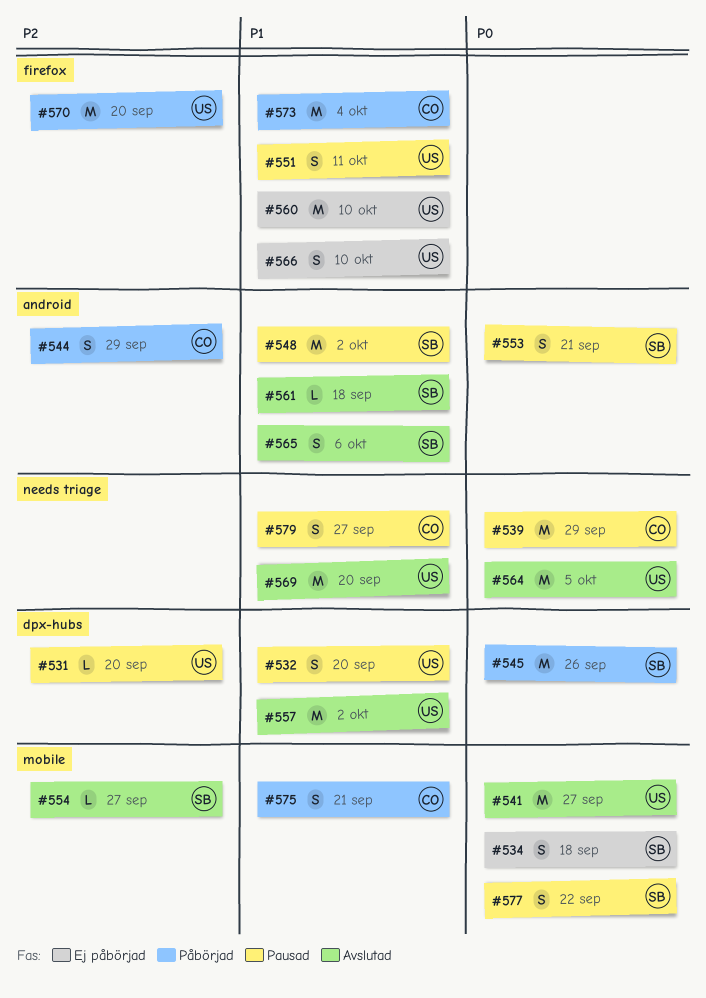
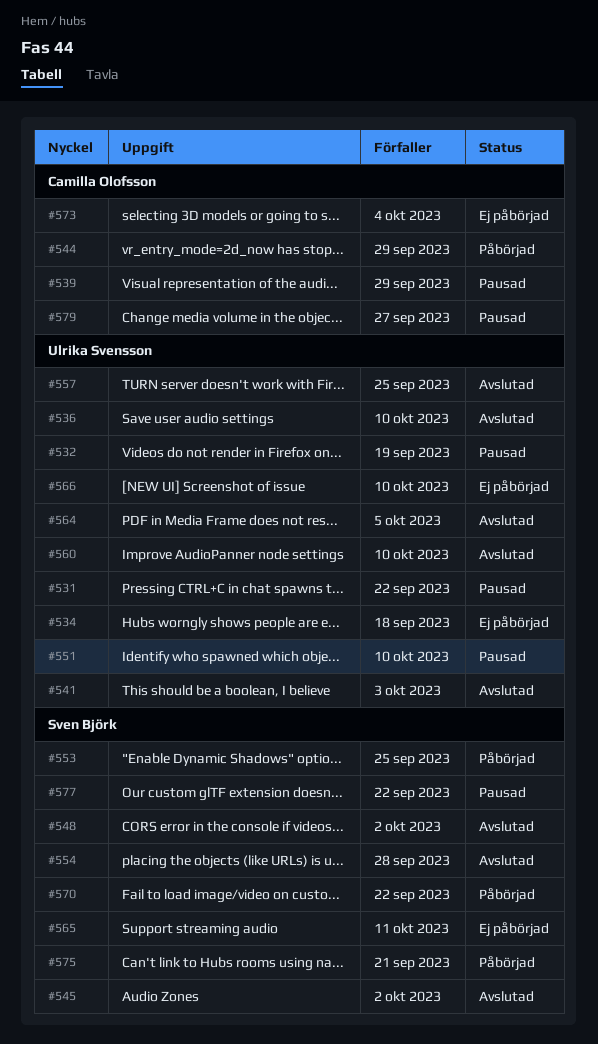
#531, due: Sep 20 -> Sep 22
#532, due: Sep 20 -> Sep 19
#534, owner: Sven Björk -> Ulrika Svensson
#536: none -> present
#541, due: Sep 27 -> Oct 3
#545, status: Påbörjad -> Avslutad
#545, due: Sep 26 -> Oct 2
#548, status: Pausad -> Avslutad
#551, due: Oct 11 -> Oct 10
#553, status: Pausad -> Påbörjad
#553, due: Sep 21 -> Sep 25
#554, due: Sep 27 -> Sep 28
#557, due: Oct 2 -> Sep 25
#560, status: Ej påbörjad -> Avslutad
#561: present -> none
#565, status: Avslutad -> Ej påbörjad
#565, due: Oct 6 -> Oct 11
#569: present -> none
#570, owner: Ulrika Svensson -> Sven Björk
#570, due: Sep 20 -> Sep 22
#573, status: Påbörjad -> Ej påbörjad
#575, owner: Camilla Olofsson -> Sven Björk

